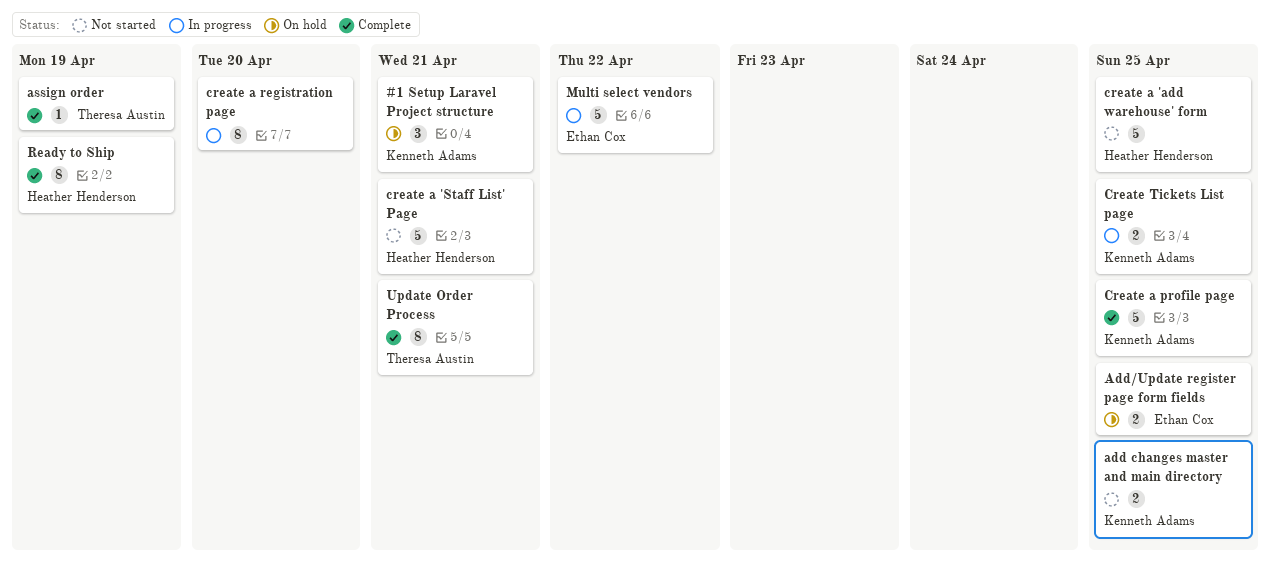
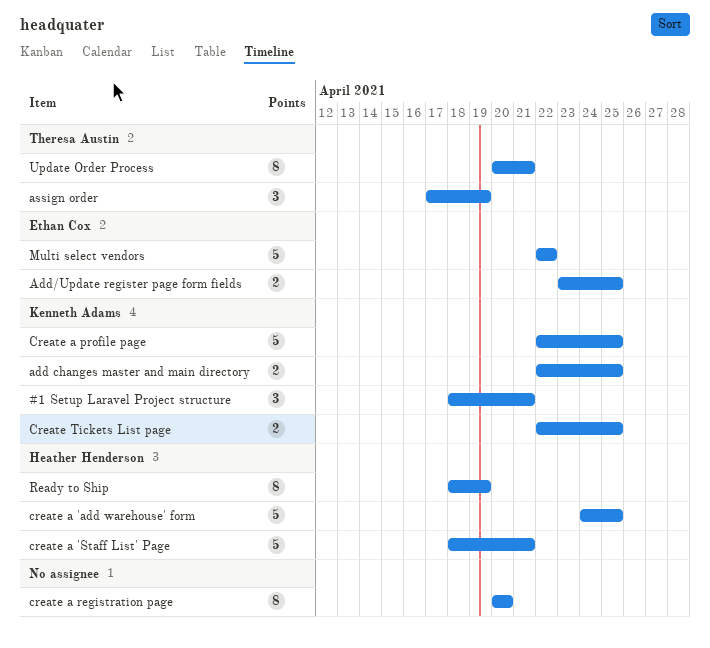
assign order, estimate: 1 -> 3

